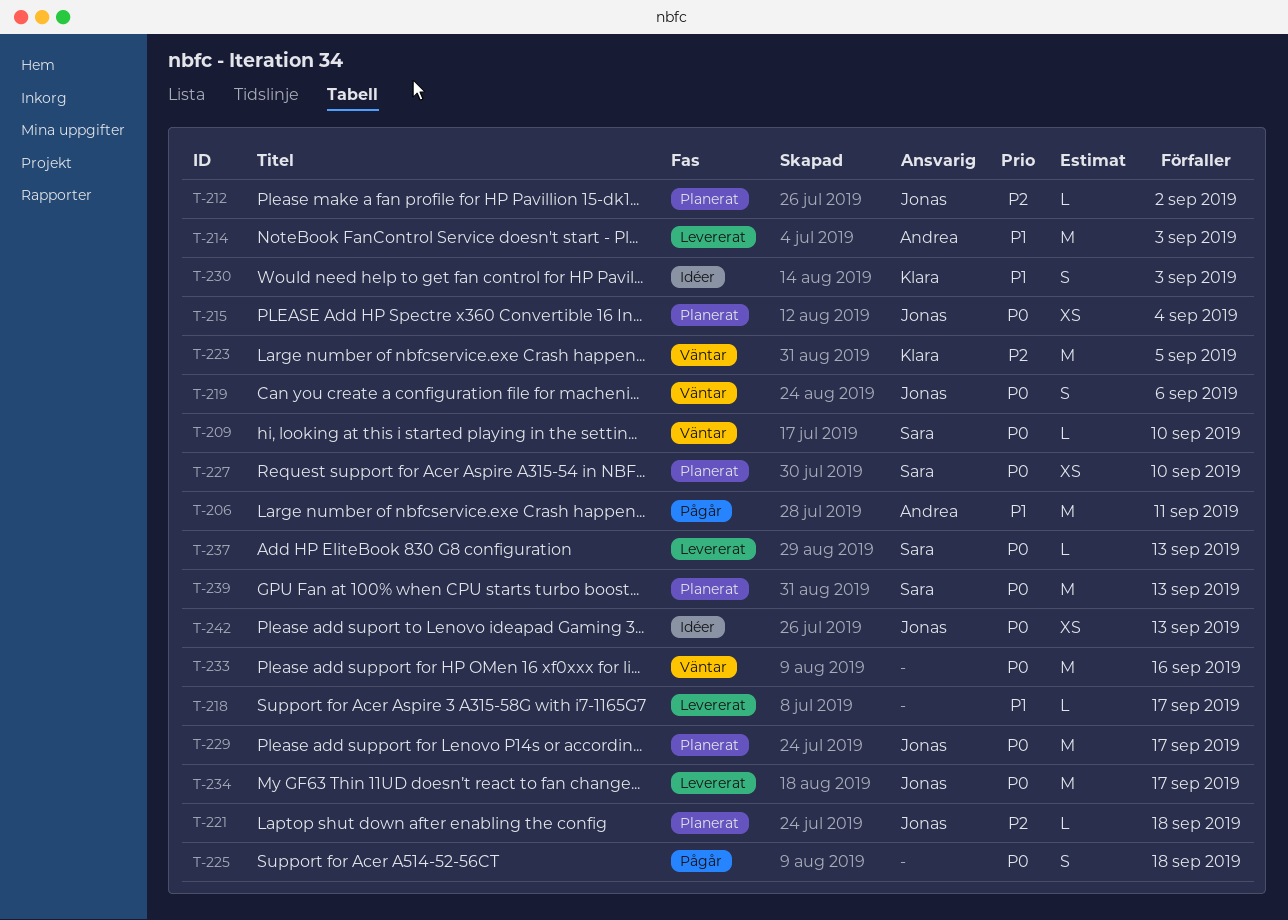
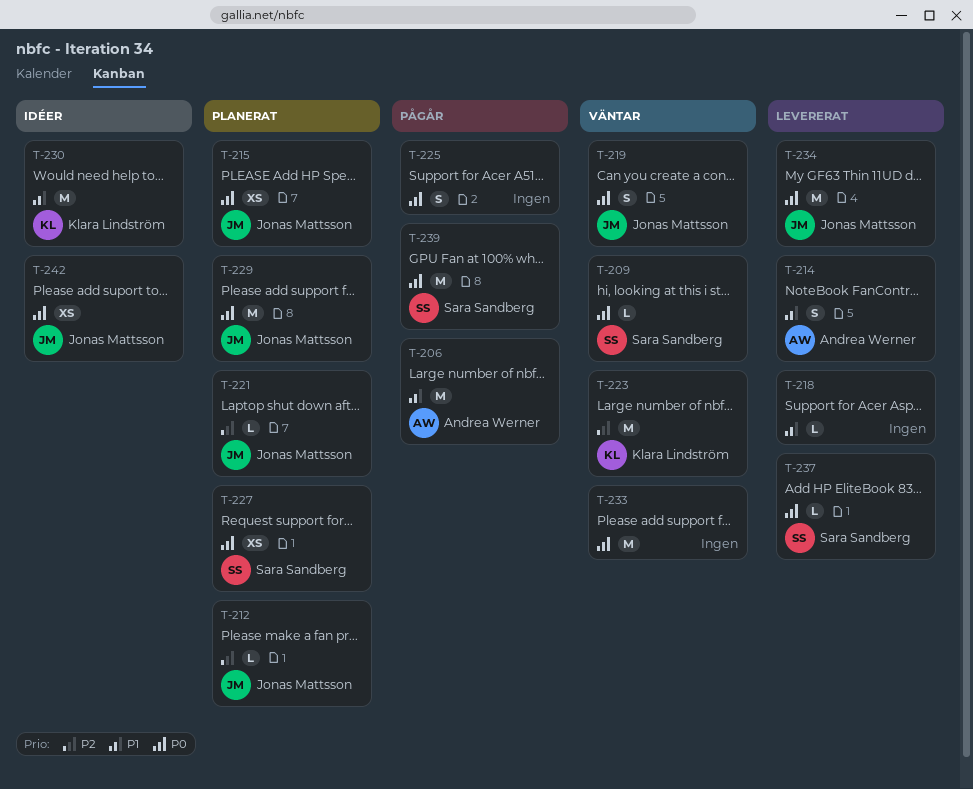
T-214, estimate: M -> S
T-230, estimate: S -> M
T-239, status: Planerat -> Pågår

